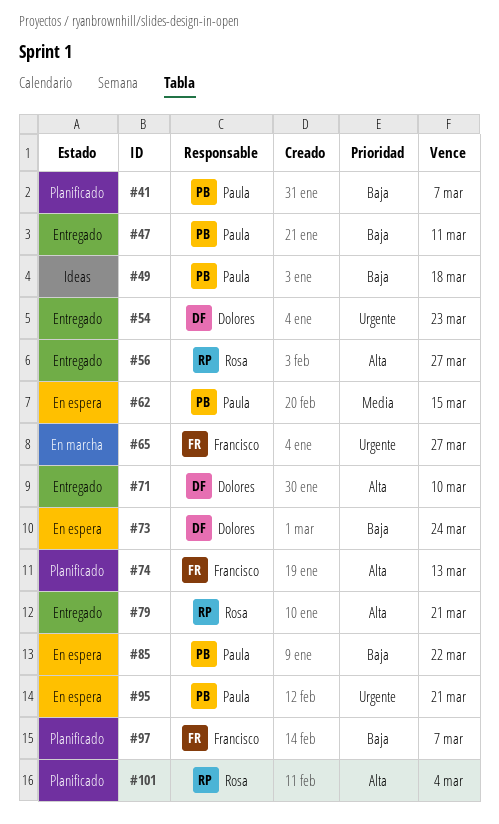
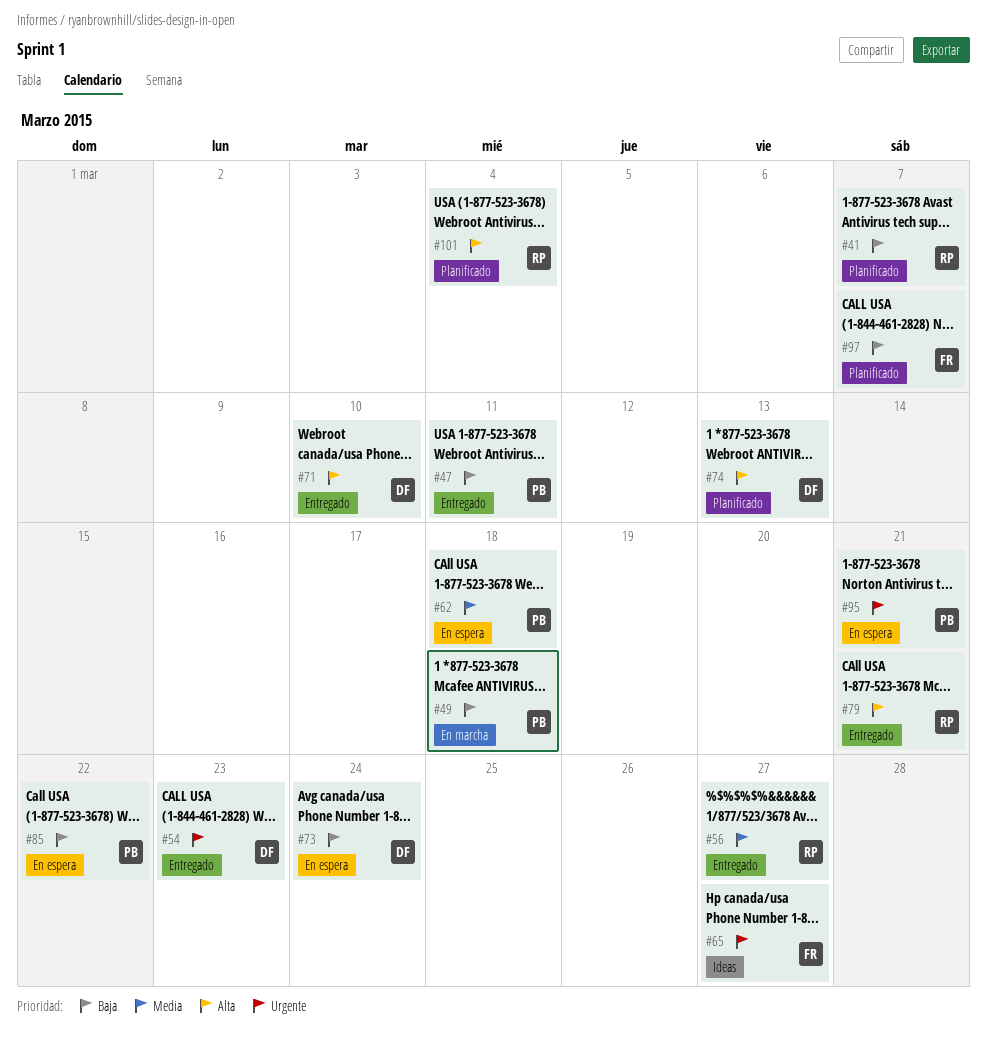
#41, owner: Paula -> Rosa
#49, status: Ideas -> En marcha
#56, priority: Alta -> Media
#62, due: Mar 15 -> Mar 18
#65, status: En marcha -> Ideas
#74, owner: Francisco -> Dolores

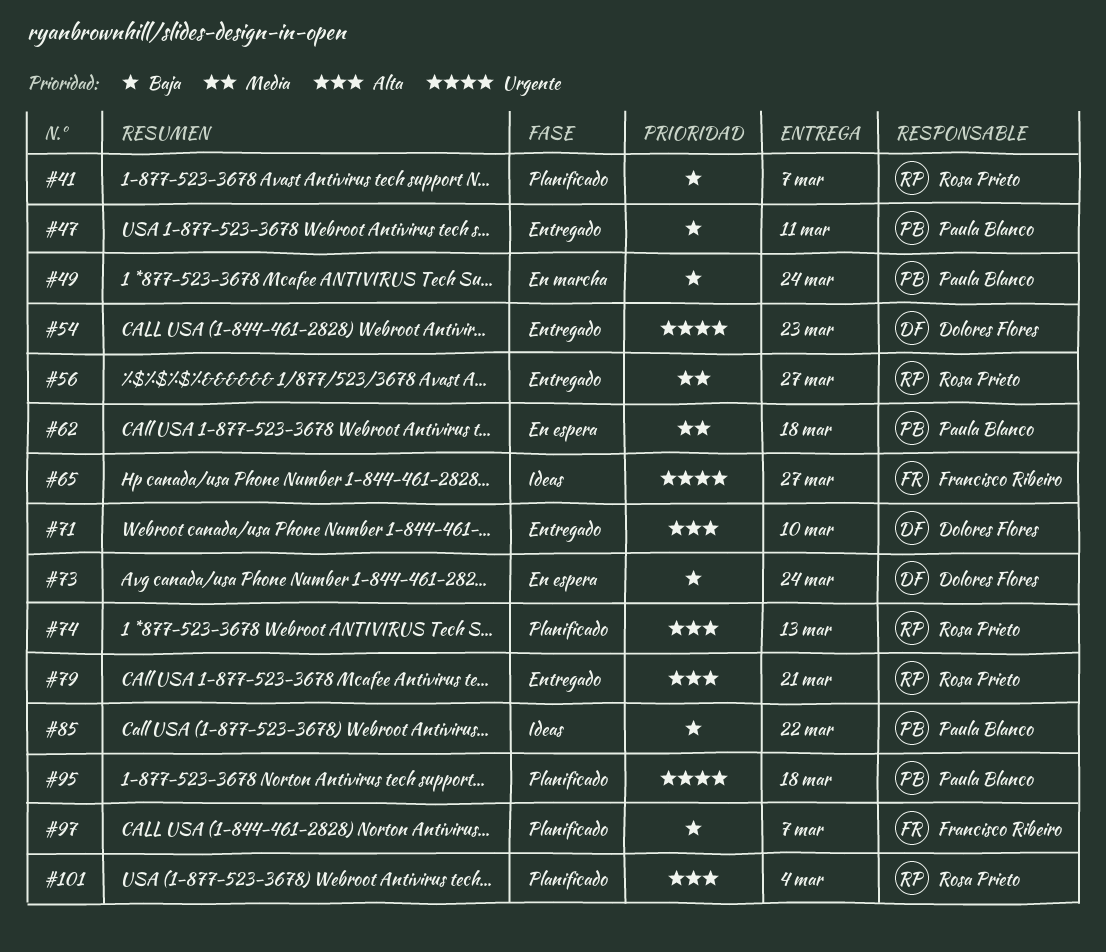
#49, due: Mar 18 -> Mar 24
#74, owner: Dolores Flores -> Rosa Prieto
#85, status: En espera -> Ideas
#95, status: En espera -> Planificado
#95, due: Mar 21 -> Mar 18

